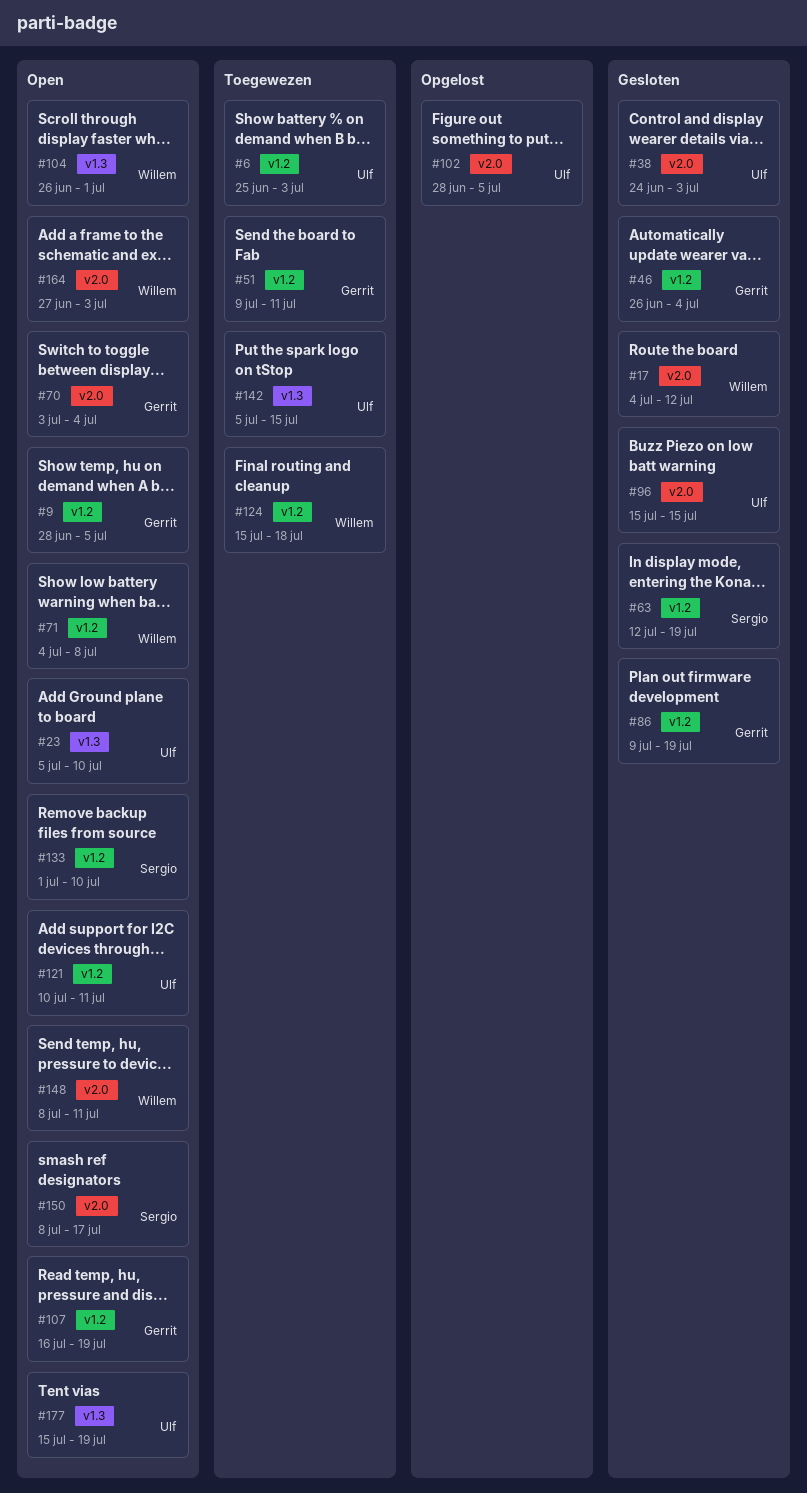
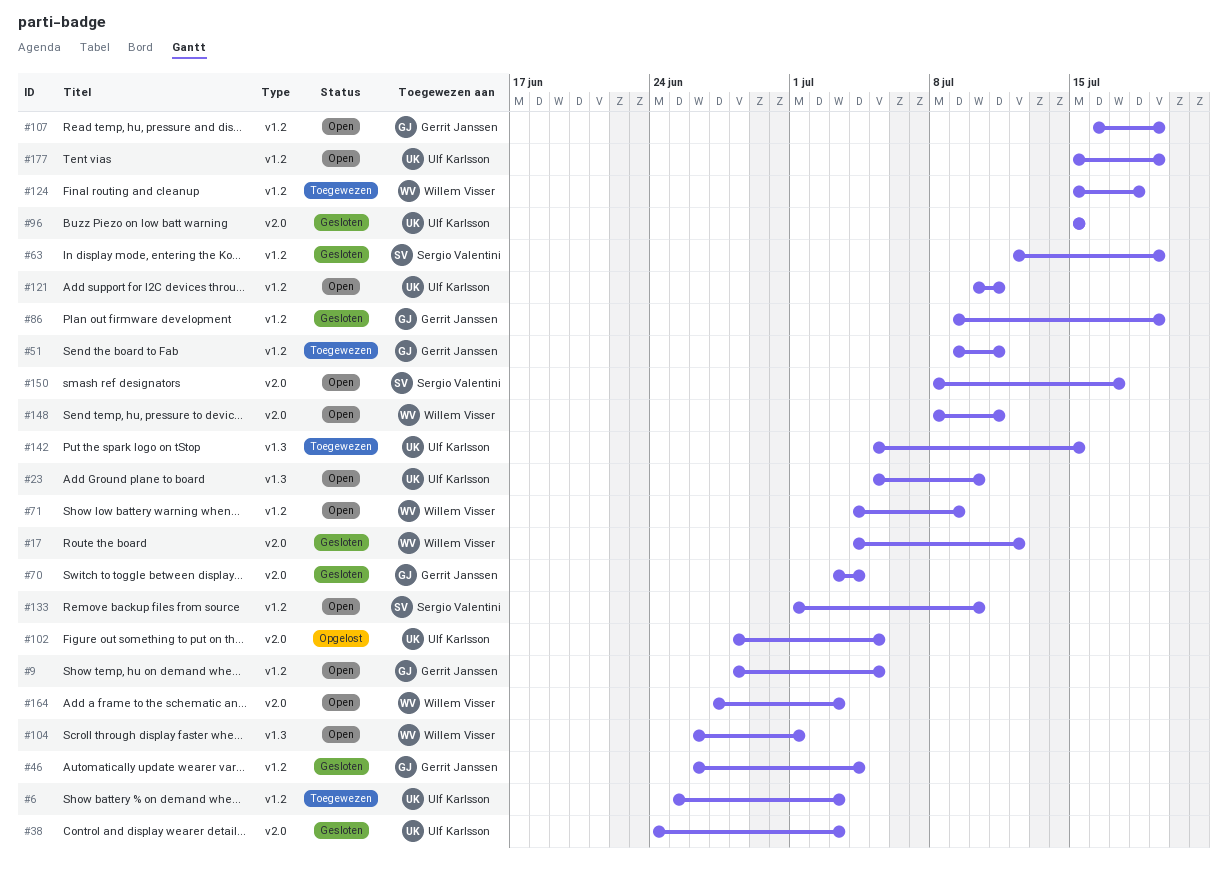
#70, status: Open -> Gesloten
#71, due: Jul 8 -> Jul 9
#177, label: v1.3 -> v1.2

